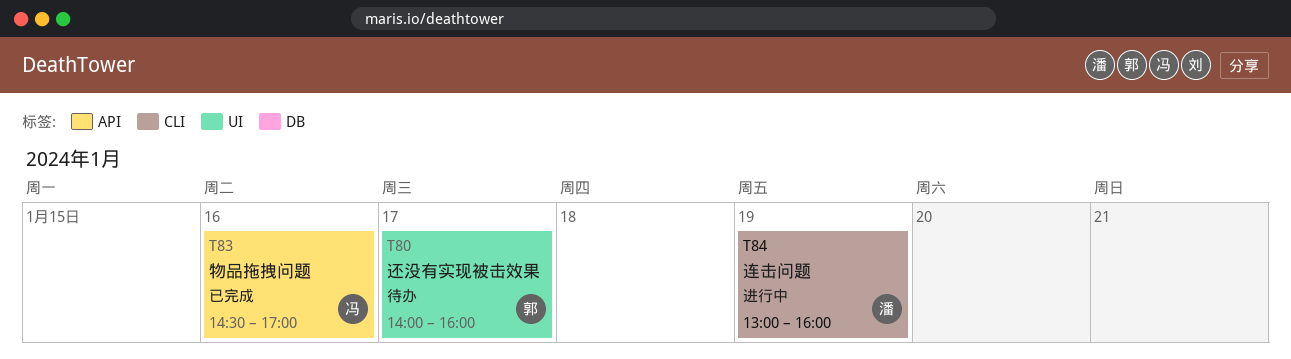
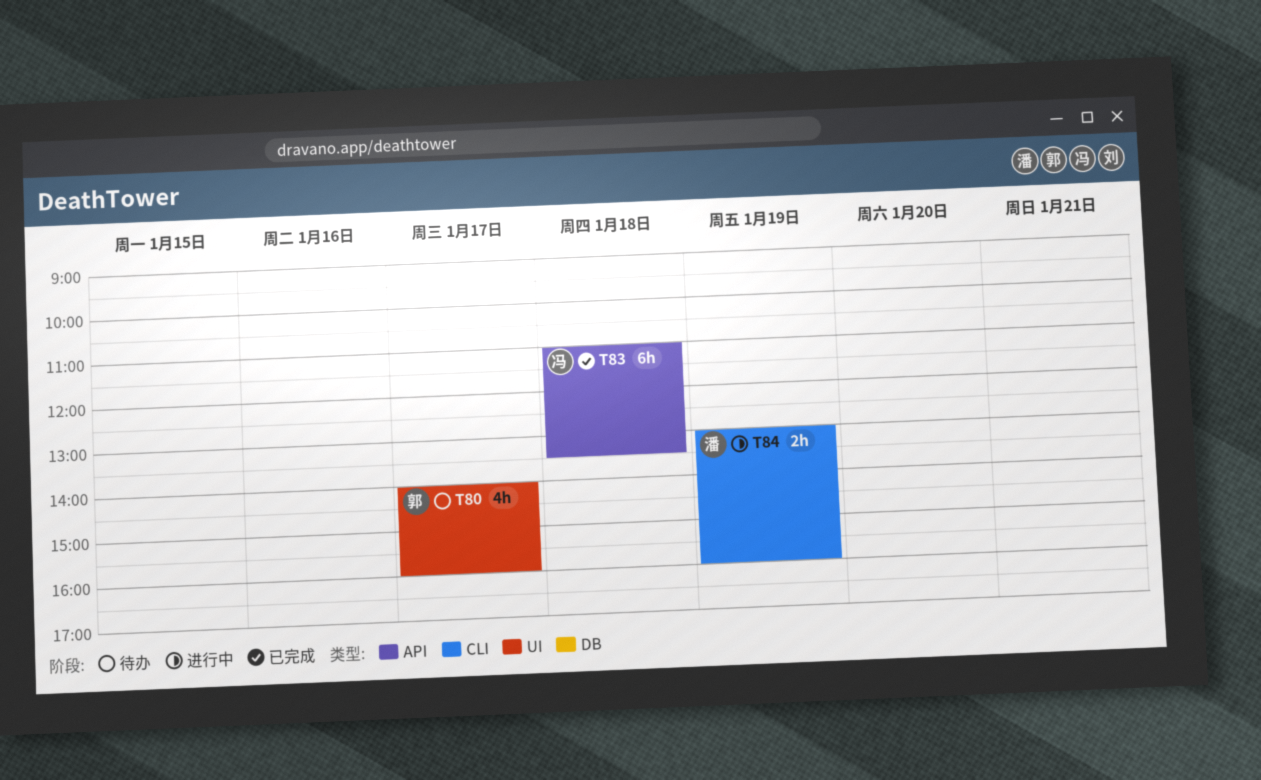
T83, day: Jan 16 -> Jan 18
T83, begins: 14:30 -> 11:00
T83, ends: 17:00 -> 13:30

